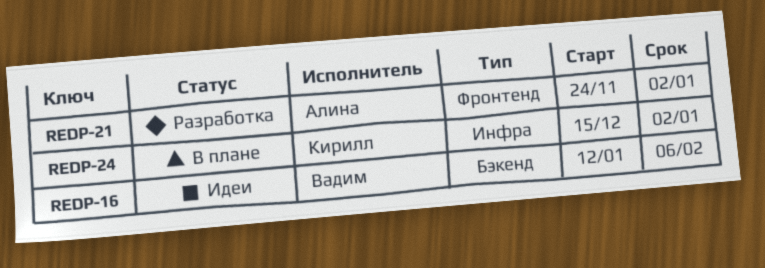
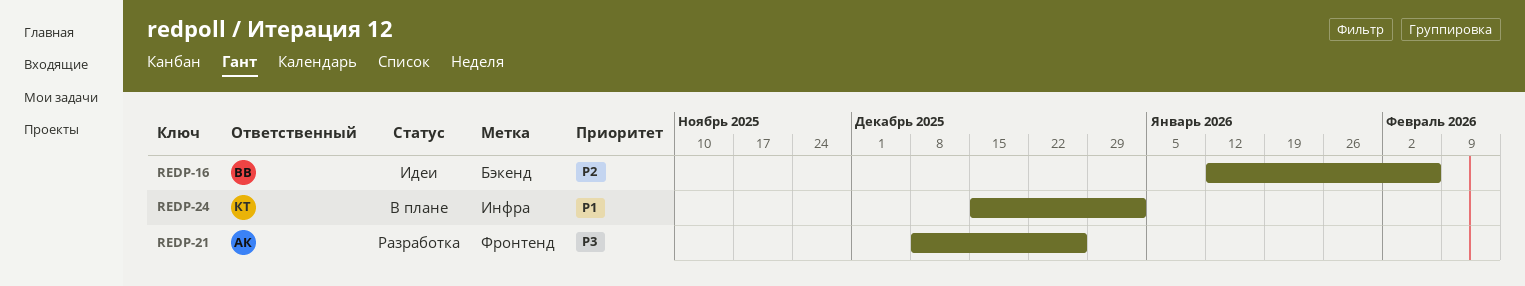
REDP-21, start: Nov 24 -> Dec 8
REDP-21, due: Jan 2 -> Dec 26

